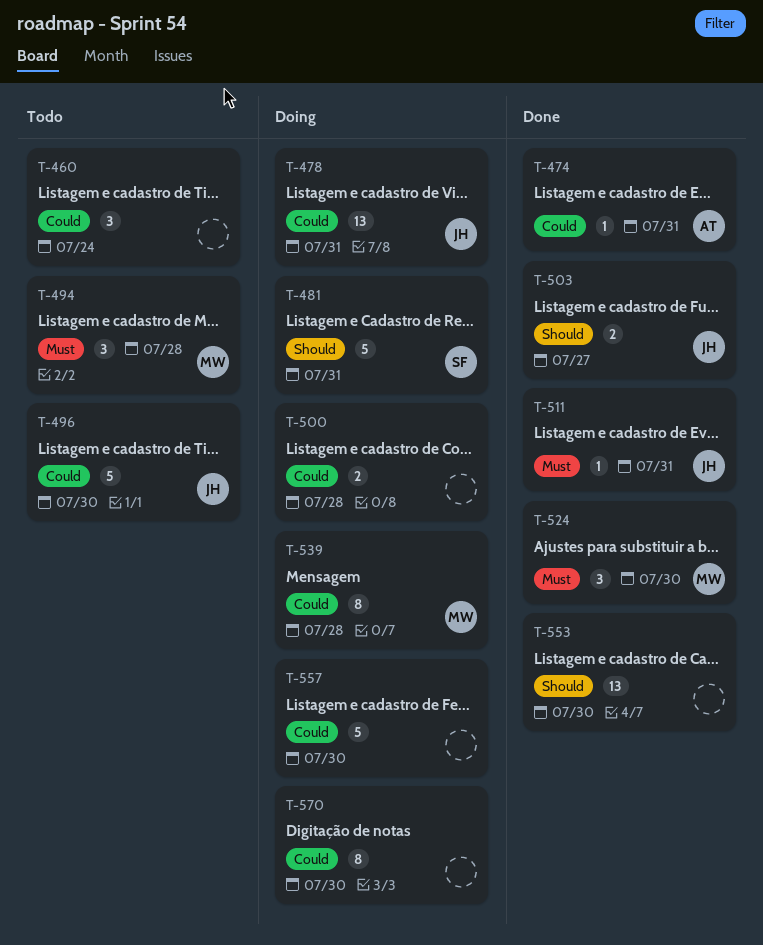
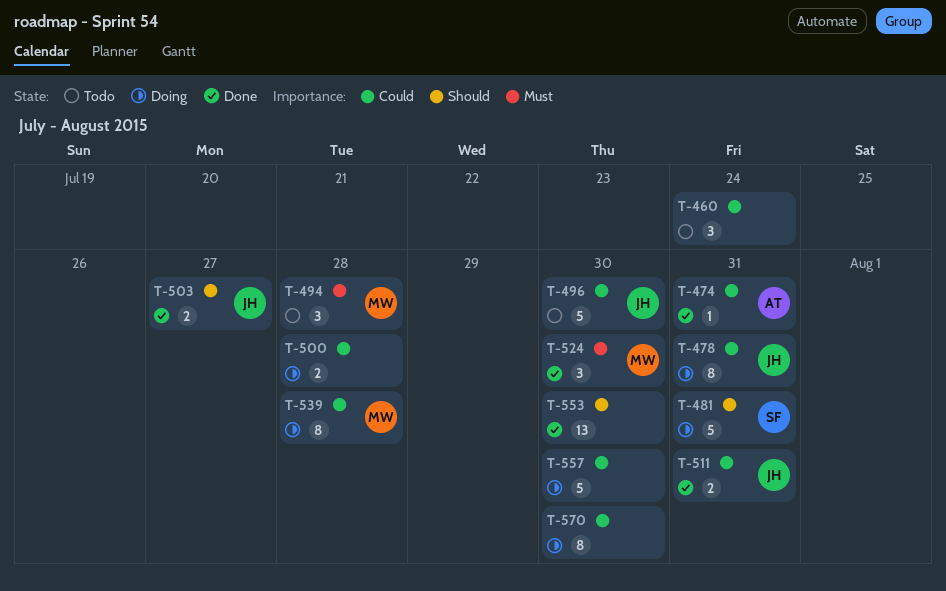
T-478, estimate: 13 -> 8
T-511, priority: Must -> Could
T-511, estimate: 1 -> 2

